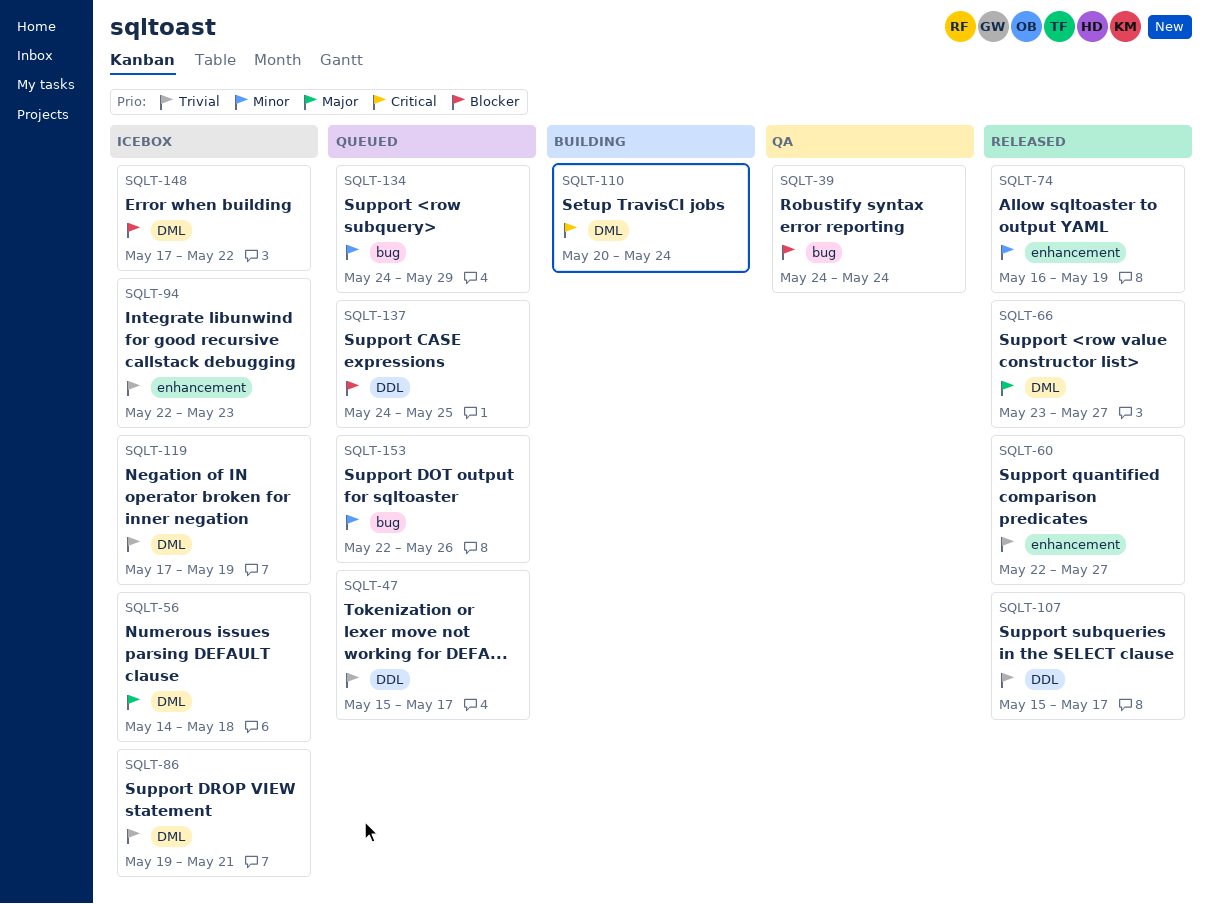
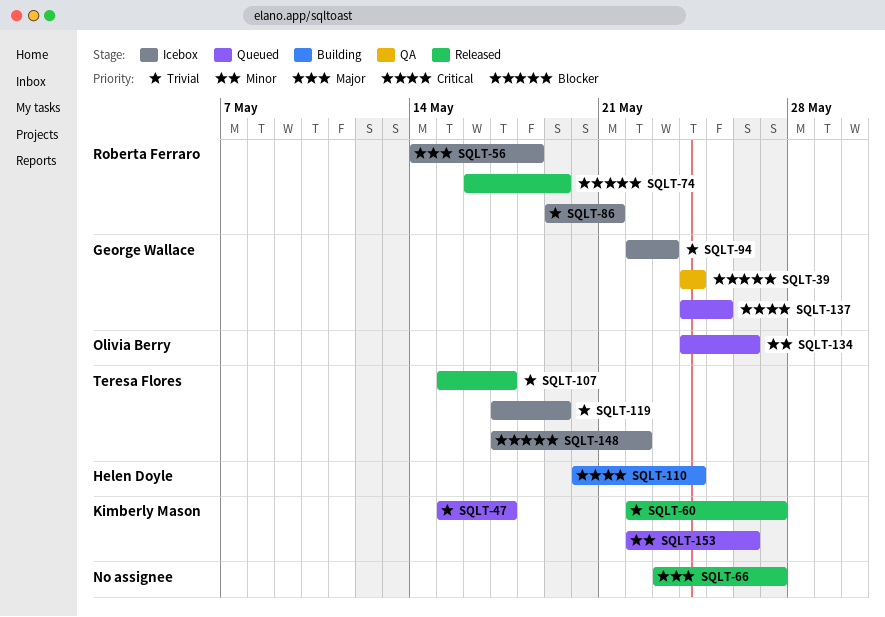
SQLT-74, priority: Minor -> Blocker
SQLT-134, due: May 29 -> May 26
SQLT-137, priority: Blocker -> Critical

